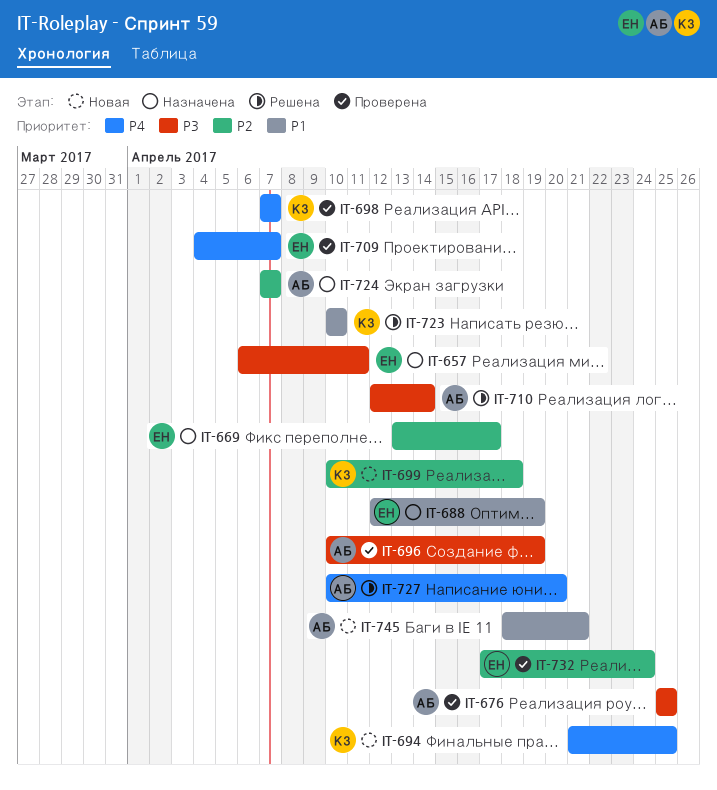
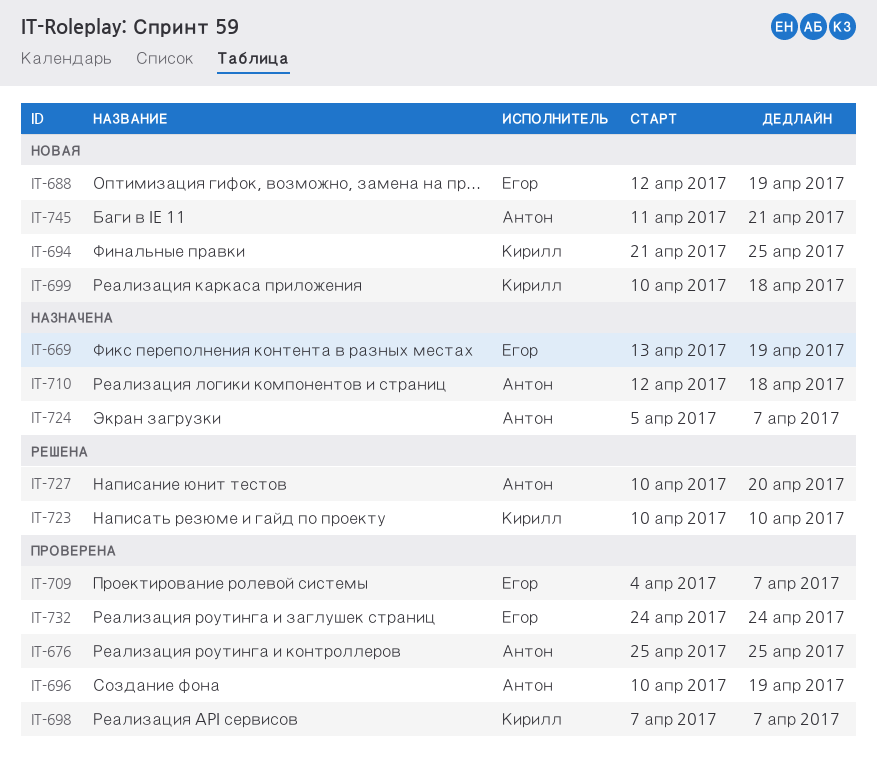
IT-657: present -> none
IT-669, due: Apr 17 -> Apr 19
IT-688, status: Назначена -> Новая
IT-710, status: Решена -> Назначена
IT-710, due: Apr 14 -> Apr 18
IT-724, start: Apr 7 -> Apr 5
IT-732, start: Apr 17 -> Apr 24
IT-745, start: Apr 18 -> Apr 11

